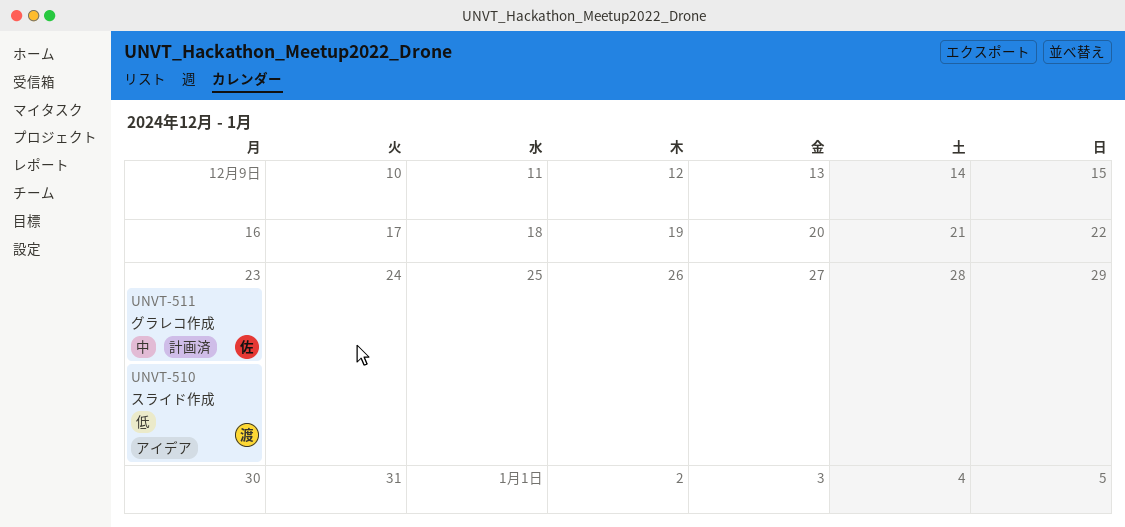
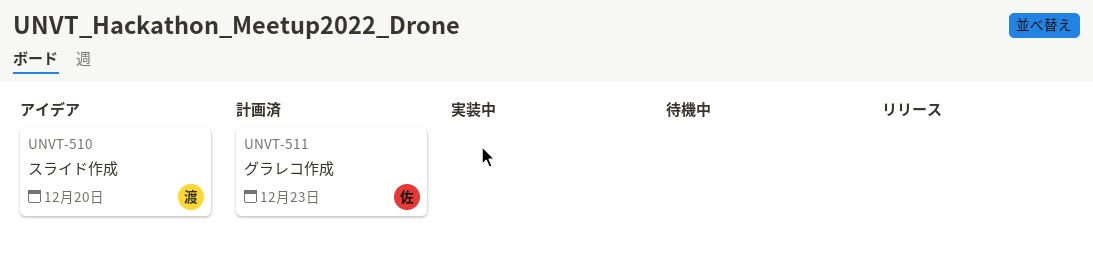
UNVT-510, due: Dec 23 -> Dec 20

